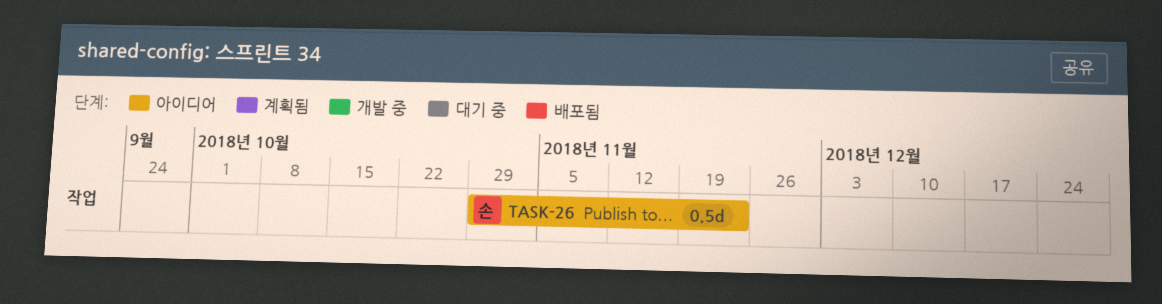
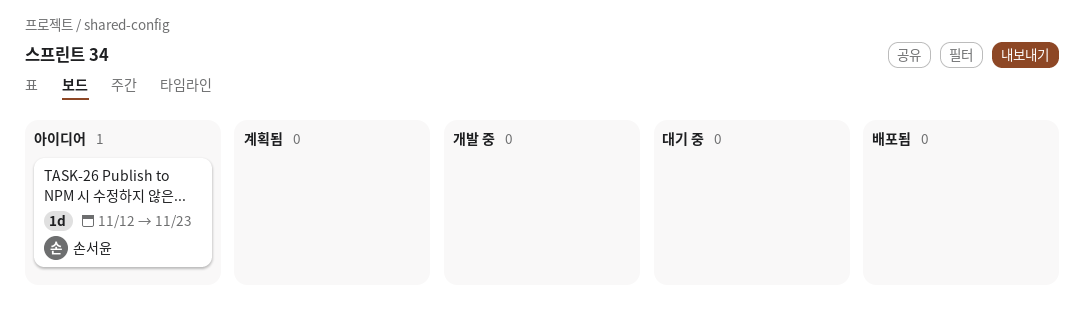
TASK-26, estimate: 0.5d -> 1d
TASK-26, start: Oct 29 -> Nov 12

